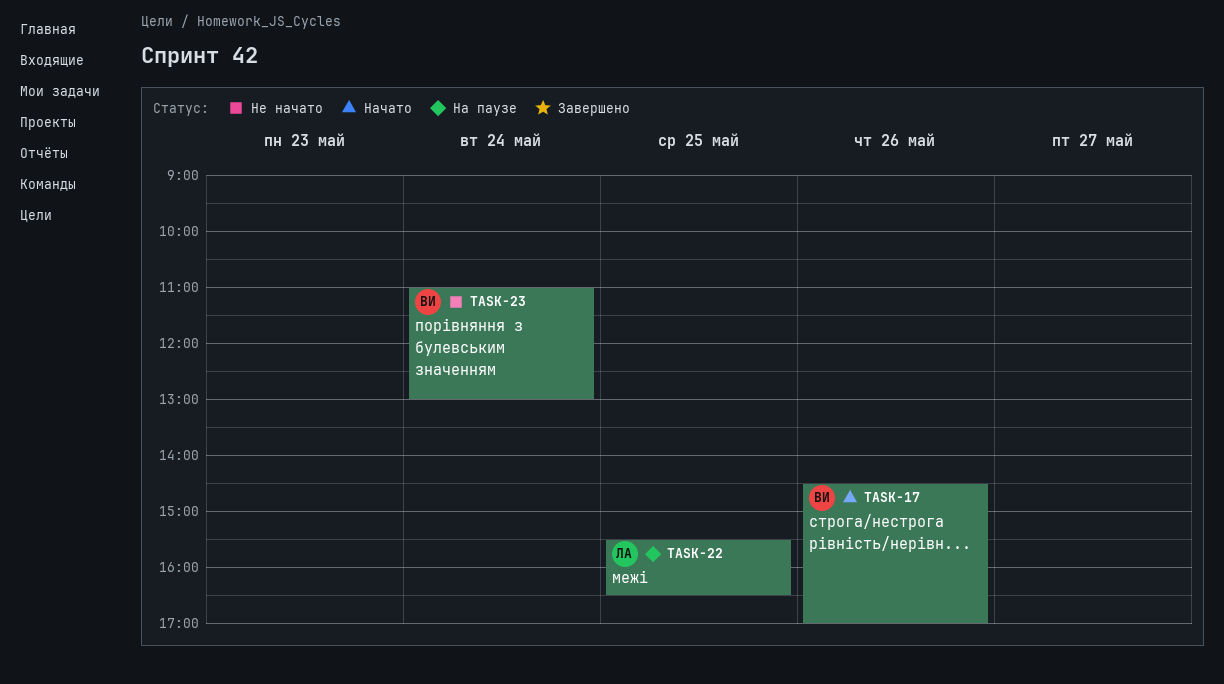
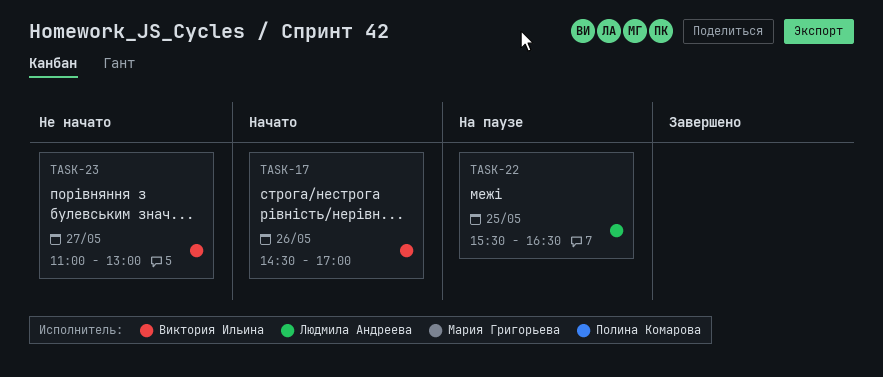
TASK-23, day: May 24 -> May 27

